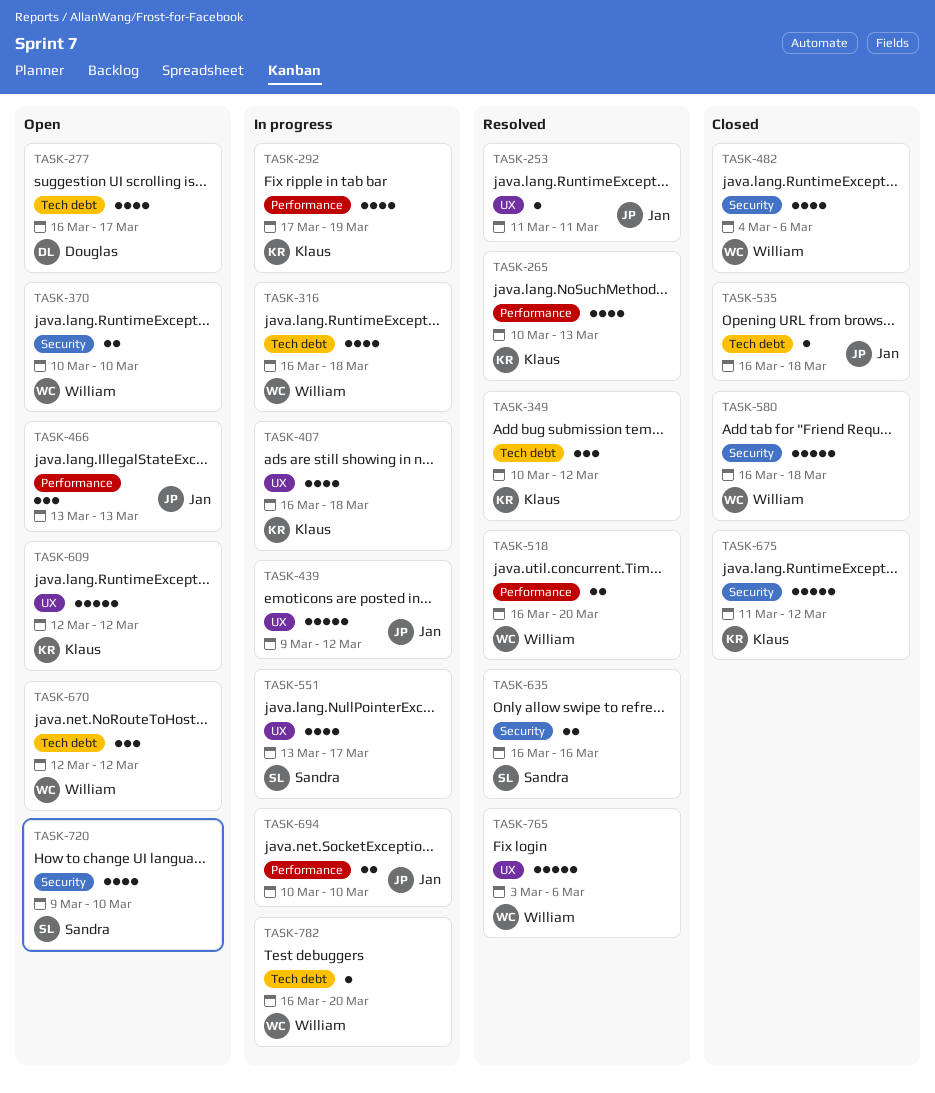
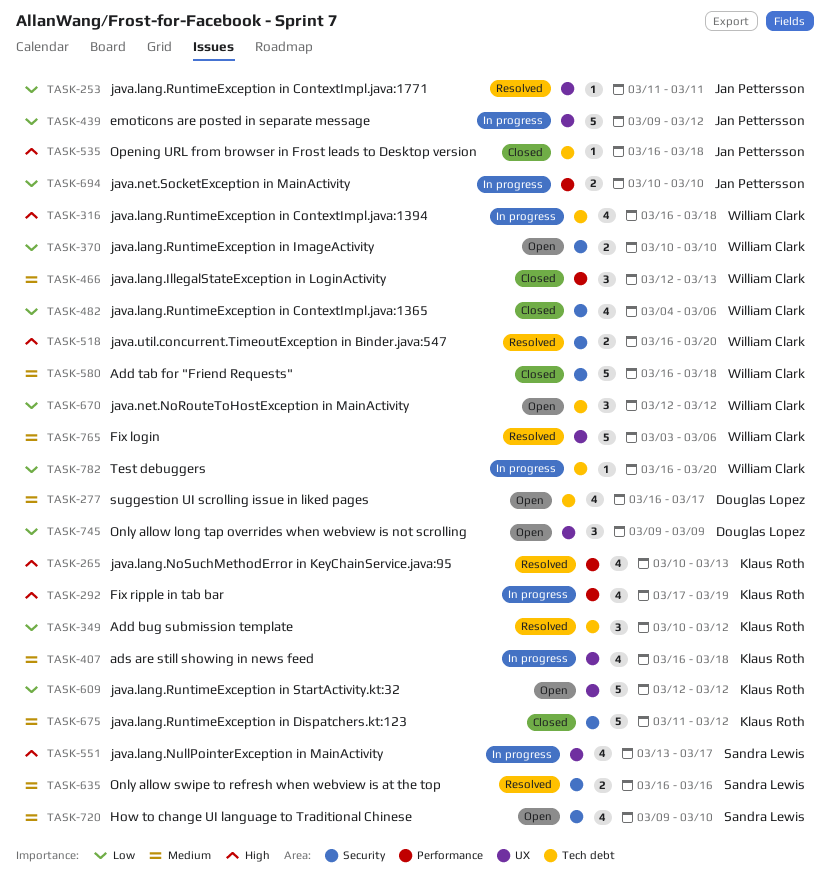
TASK-466, status: Open -> Closed
TASK-466, owner: Jan Pettersson -> William Clark
TASK-466, start: Mar 13 -> Mar 12
TASK-518, label: Performance -> Security
TASK-745: none -> present

